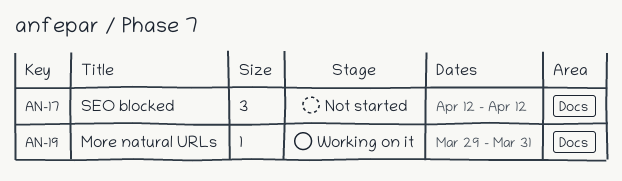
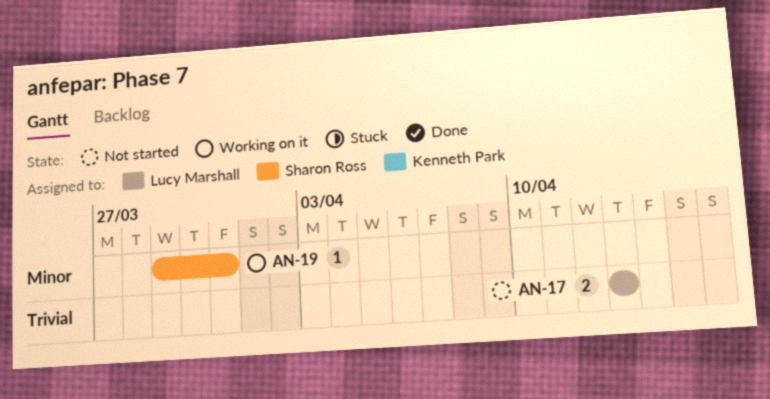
AN-17, estimate: 3 -> 2
AN-17, start: Apr 12 -> Apr 13
AN-17, due: Apr 12 -> Apr 13

